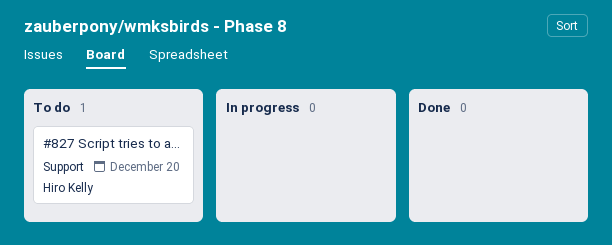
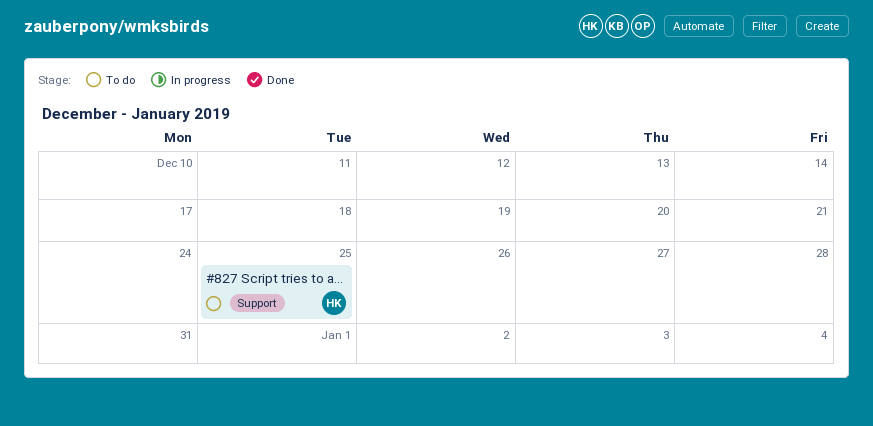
#827, due: Dec 20 -> Dec 25

